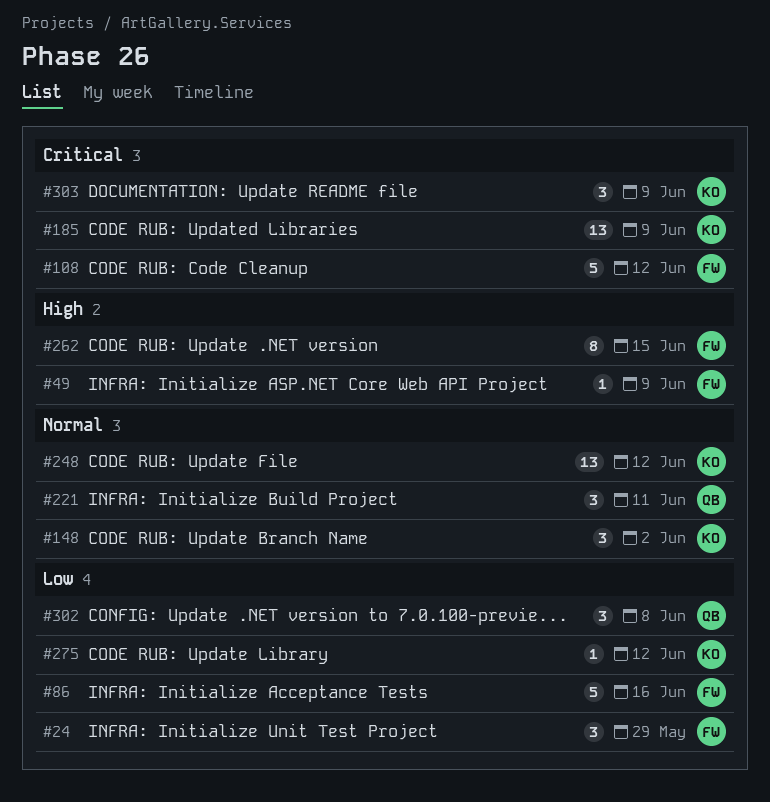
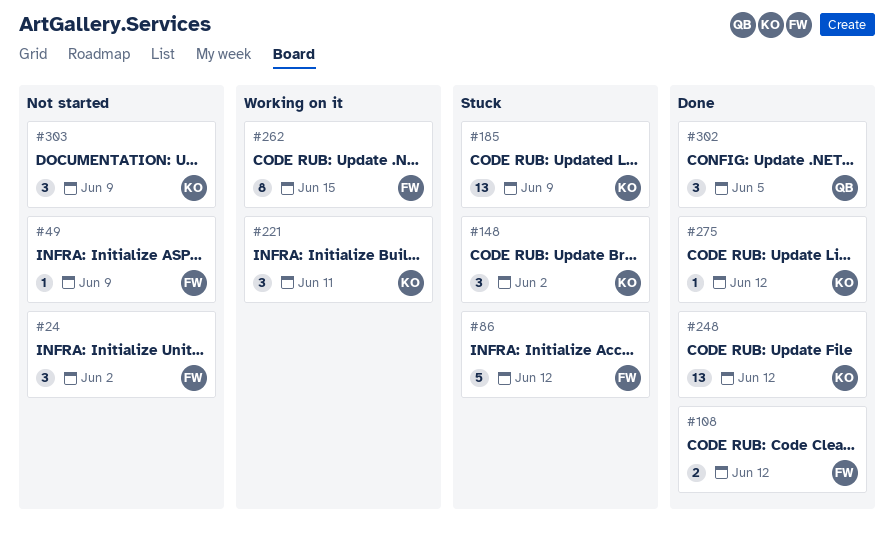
#24, due: May 29 -> Jun 2
#86, due: Jun 16 -> Jun 12
#108, estimate: 5 -> 2
#221, owner: QB -> KO
#302, due: Jun 8 -> Jun 5

